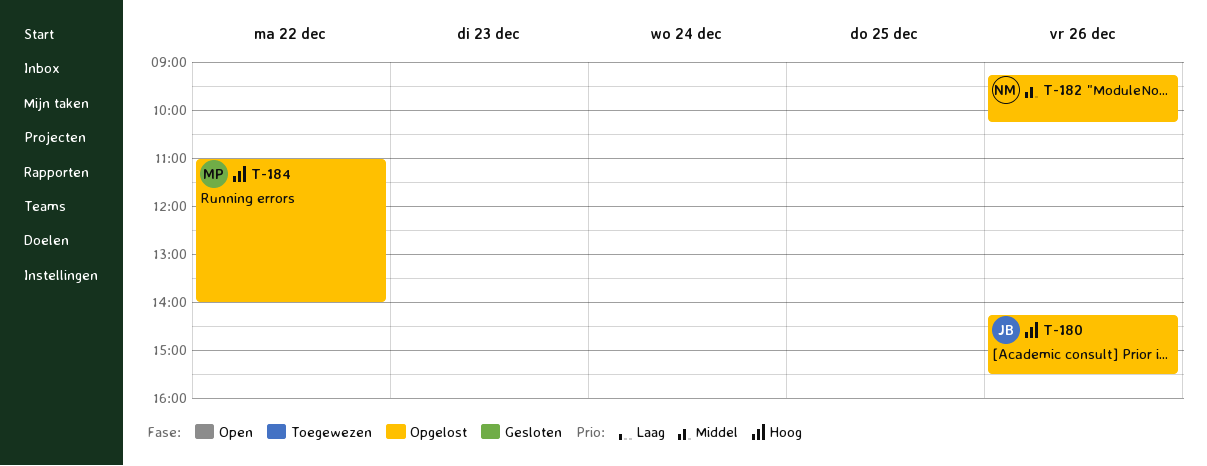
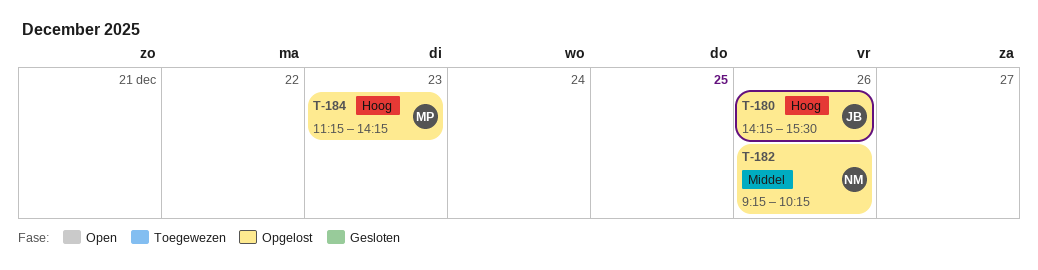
T-184, day: Dec 22 -> Dec 23
T-184, begins: 11:00 -> 11:15
T-184, ends: 14:00 -> 14:15

